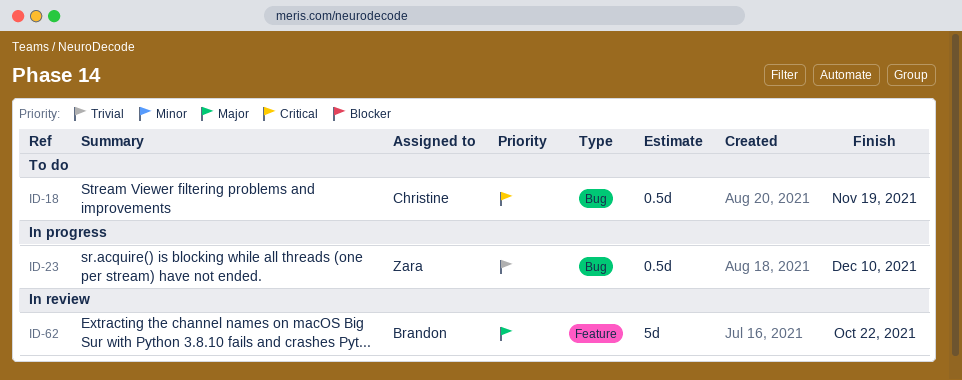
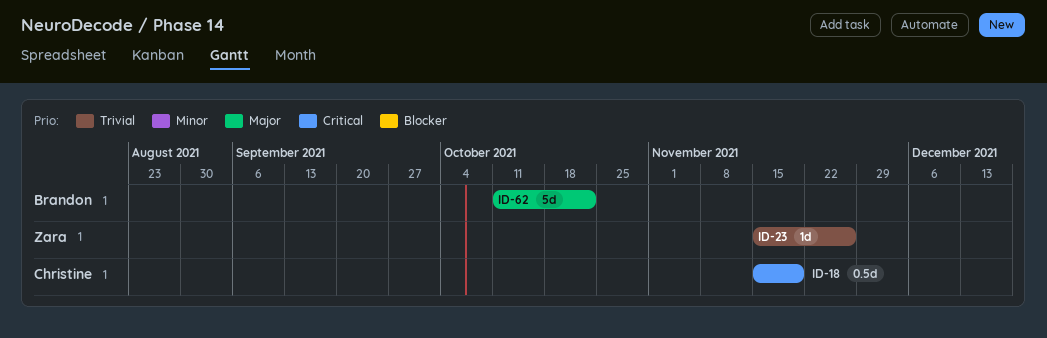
ID-23, estimate: 0.5d -> 1d
ID-23, due: Dec 10 -> Nov 26

